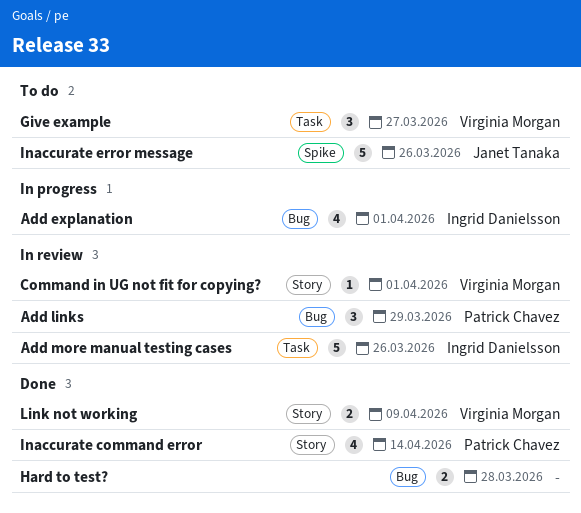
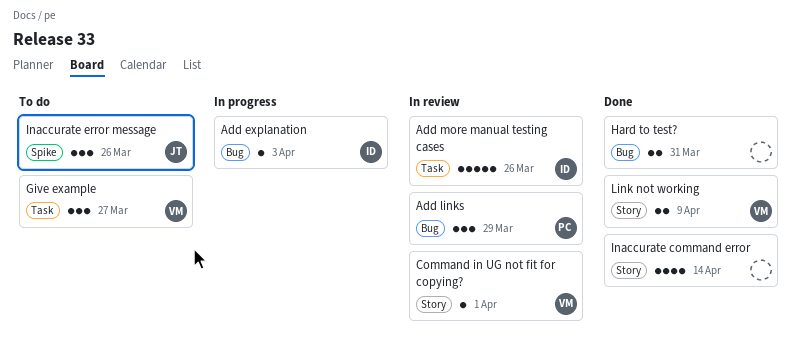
Add explanation, estimate: 4 -> 1
Add explanation, due: Apr 1 -> Apr 3
Hard to test?, due: Mar 28 -> Mar 31
Inaccurate command error, owner: Patrick Chavez -> none
Inaccurate error message, estimate: 5 -> 3

